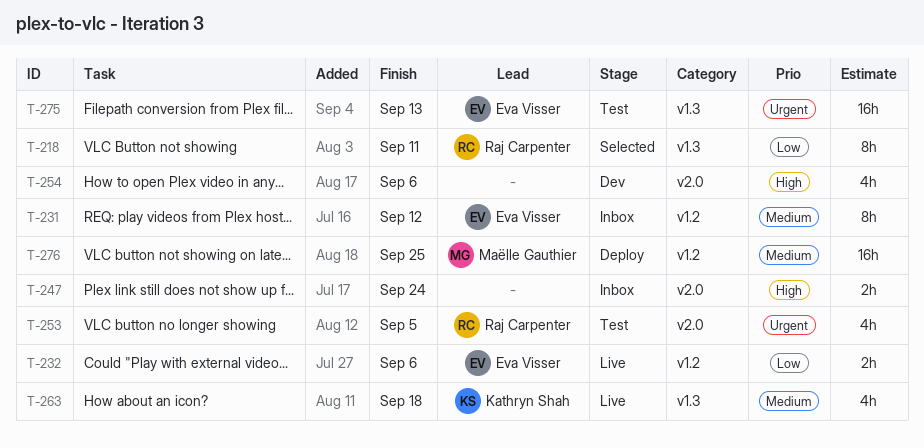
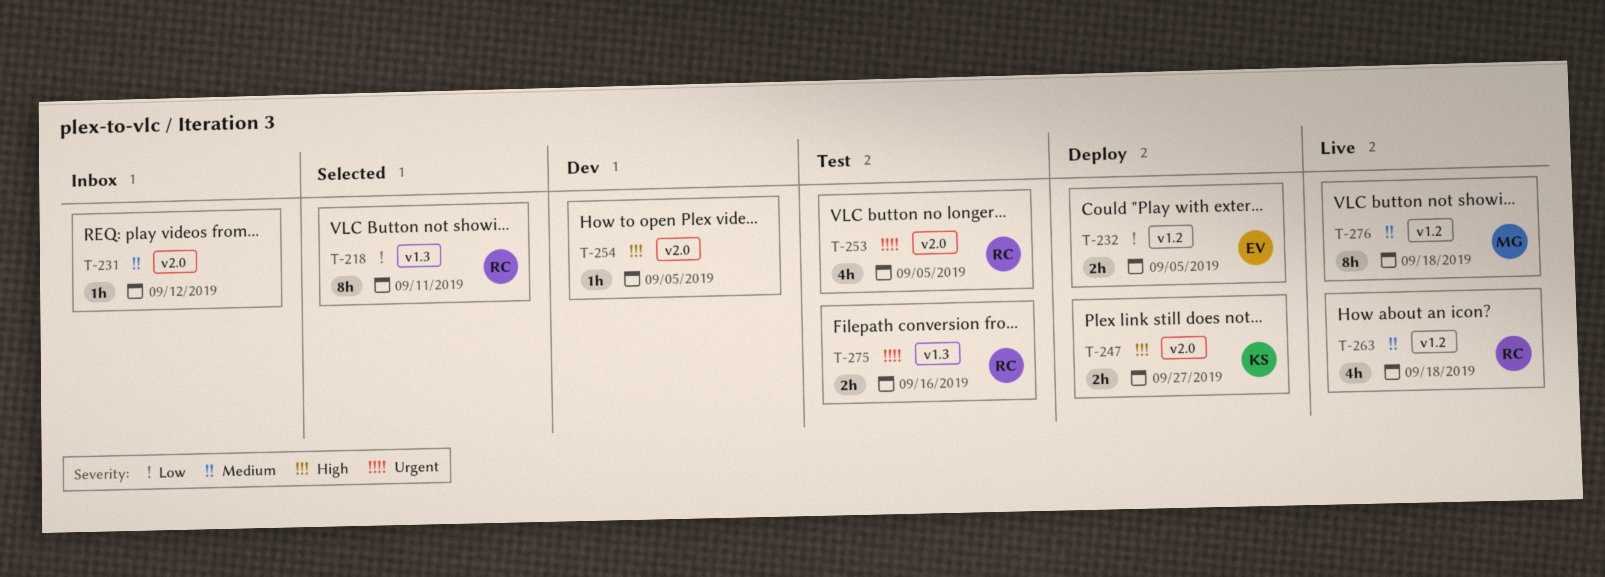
T-231, owner: Eva Visser -> none
T-231, label: v1.2 -> v2.0
T-231, estimate: 8h -> 1h
T-232, status: Live -> Deploy
T-232, due: Sep 6 -> Sep 5
T-247, status: Inbox -> Deploy
T-247, owner: none -> Kathryn Shah
T-247, due: Sep 24 -> Sep 27
T-254, estimate: 4h -> 1h
T-254, due: Sep 6 -> Sep 5
T-263, owner: Kathryn Shah -> Raj Carpenter
T-263, label: v1.3 -> v1.2
T-275, owner: Eva Visser -> Raj Carpenter
T-275, estimate: 16h -> 2h
T-275, due: Sep 13 -> Sep 16
T-276, status: Deploy -> Live
T-276, estimate: 16h -> 8h
T-276, due: Sep 25 -> Sep 18

